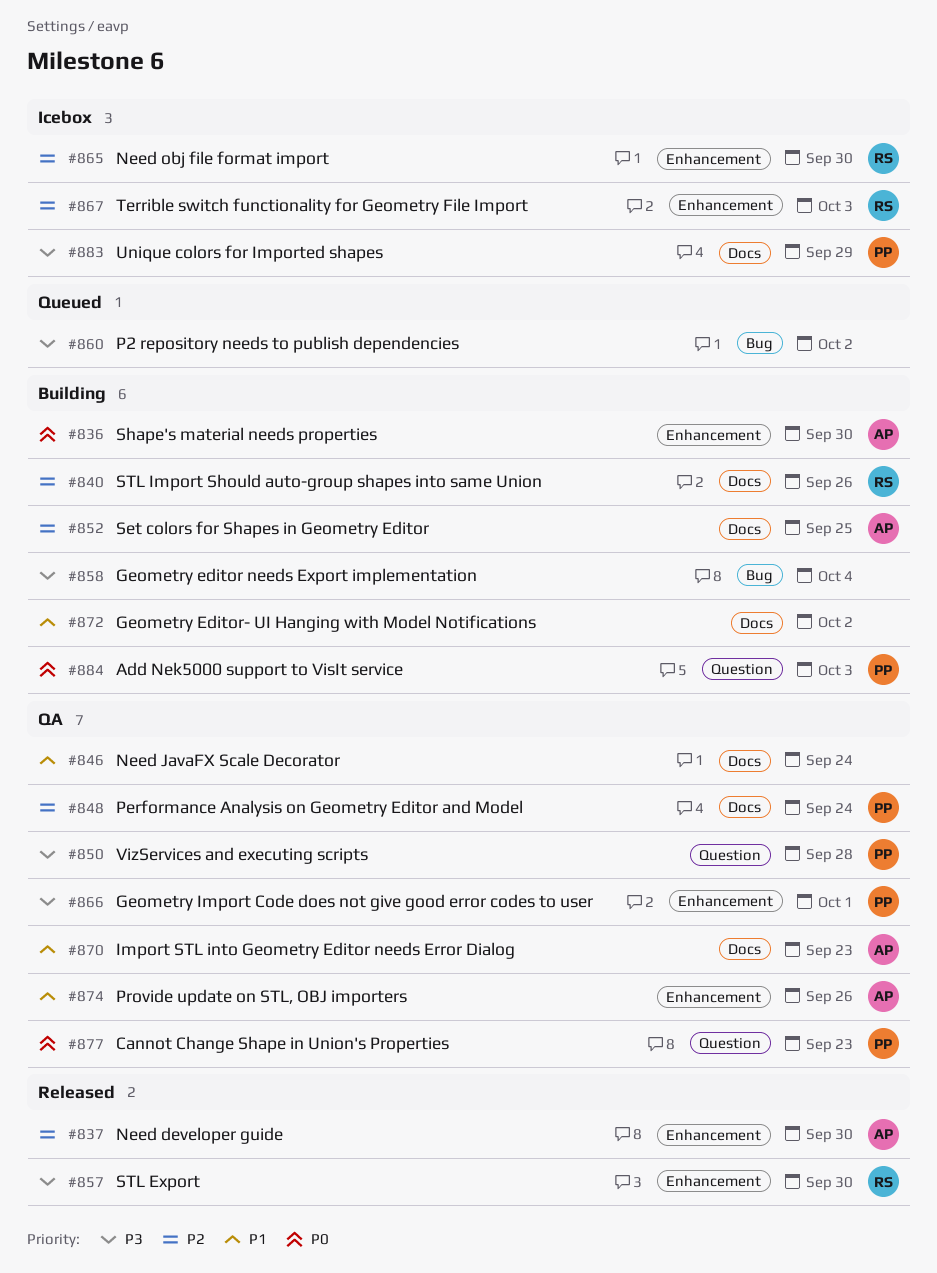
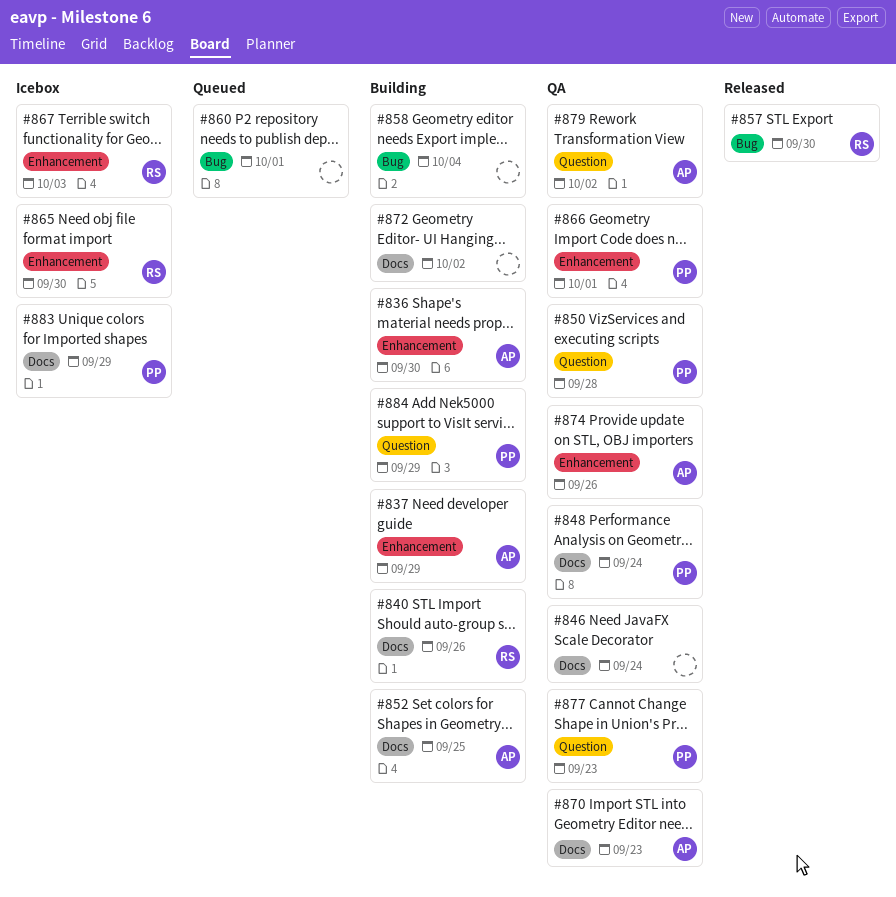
#837, status: Released -> Building
#837, due: Sep 30 -> Sep 29
#857, label: Enhancement -> Bug
#860, due: Oct 2 -> Oct 1
#879: none -> present
#884, due: Oct 3 -> Sep 29

